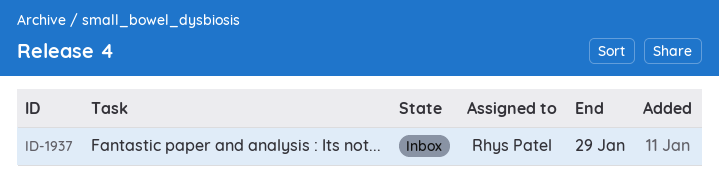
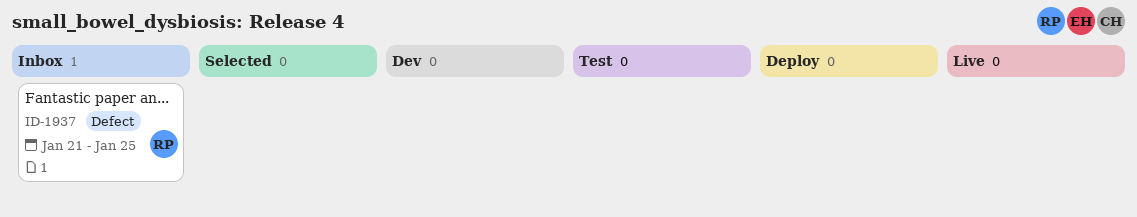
ID-1937, due: Jan 29 -> Jan 25

